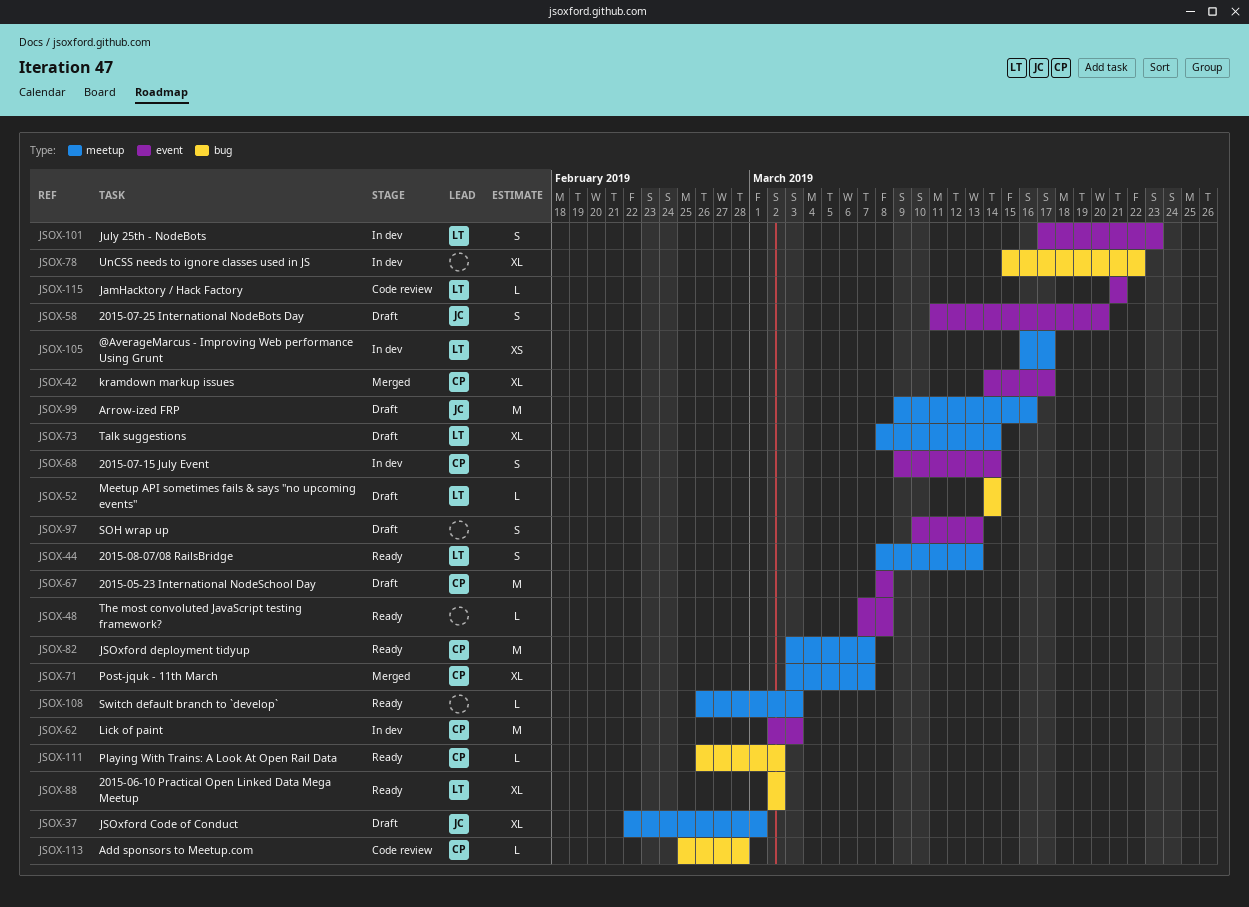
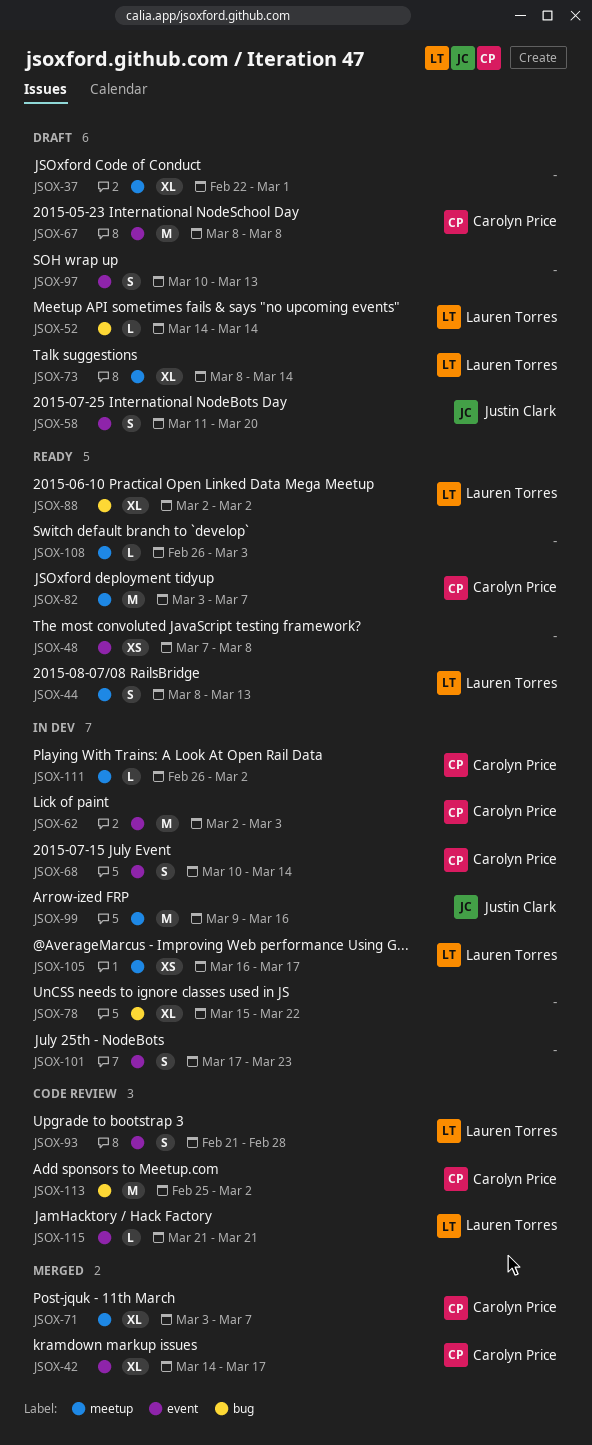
JSOX-37, owner: Justin Clark -> none
JSOX-48, estimate: L -> XS
JSOX-68, start: Mar 9 -> Mar 10
JSOX-93: none -> present
JSOX-99, status: Draft -> In dev
JSOX-101, owner: Lauren Torres -> none
JSOX-111, status: Ready -> In dev
JSOX-111, label: bug -> meetup
JSOX-113, estimate: L -> M
JSOX-113, due: Feb 28 -> Mar 2

